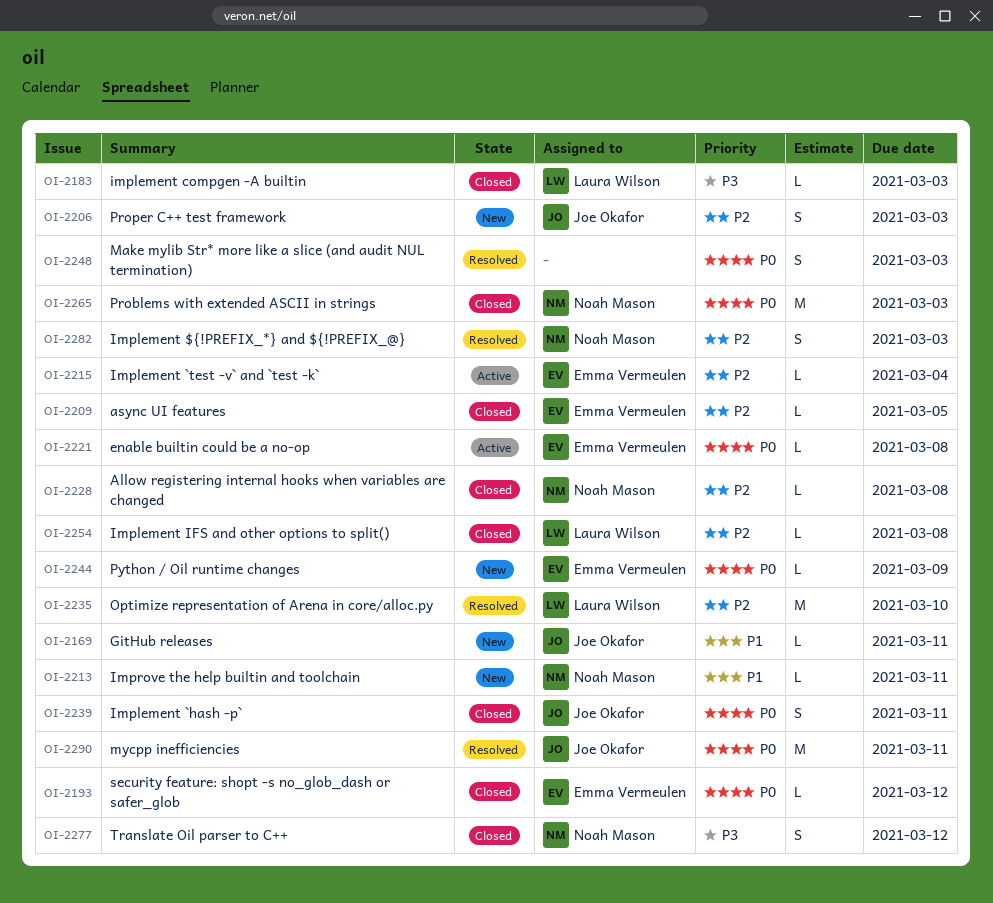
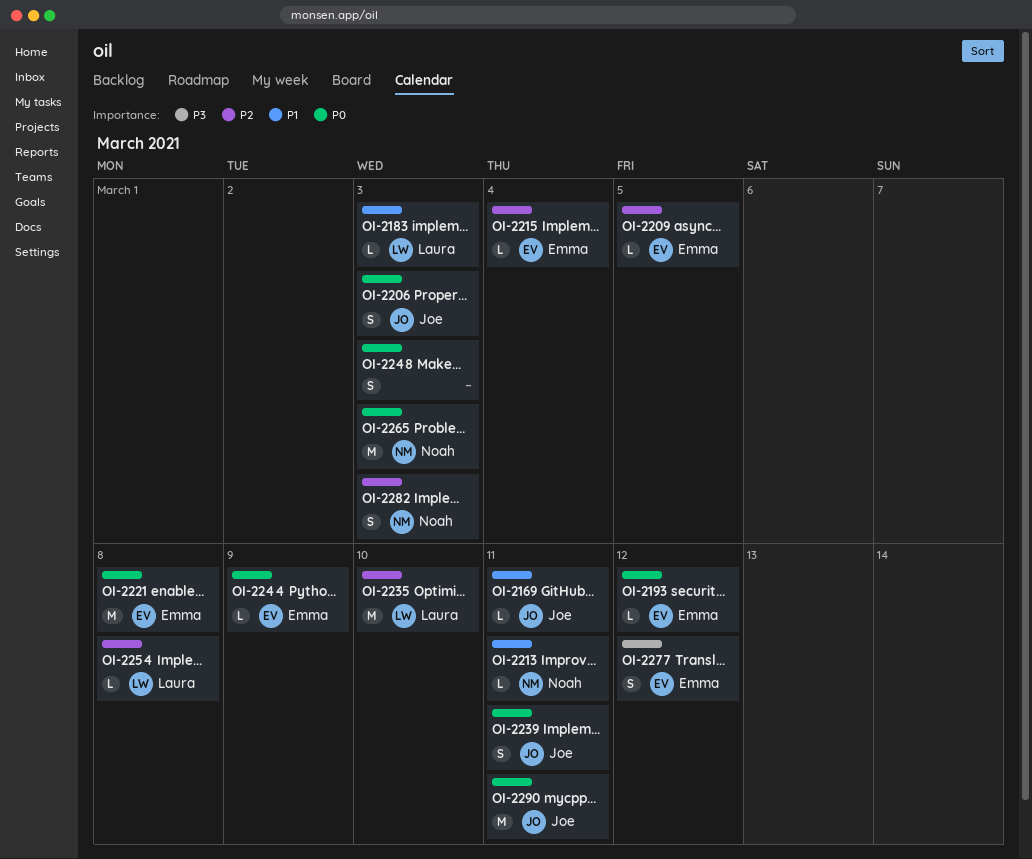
OI-2183, priority: P3 -> P1
OI-2206, priority: P2 -> P0
OI-2221, estimate: L -> M
OI-2228: present -> none
OI-2277, owner: Noah Mason -> Emma Vermeulen

